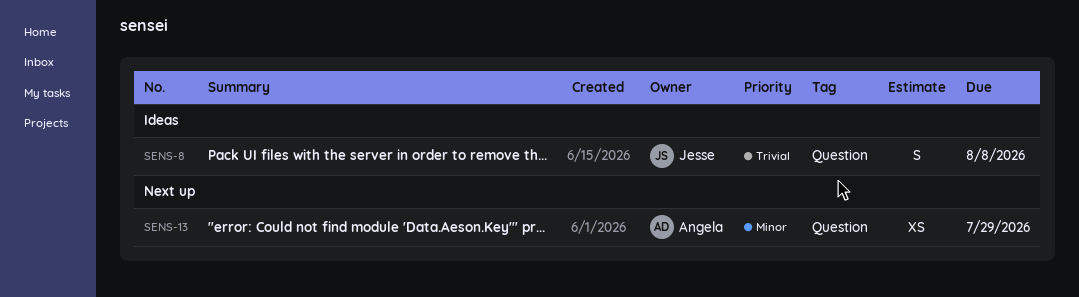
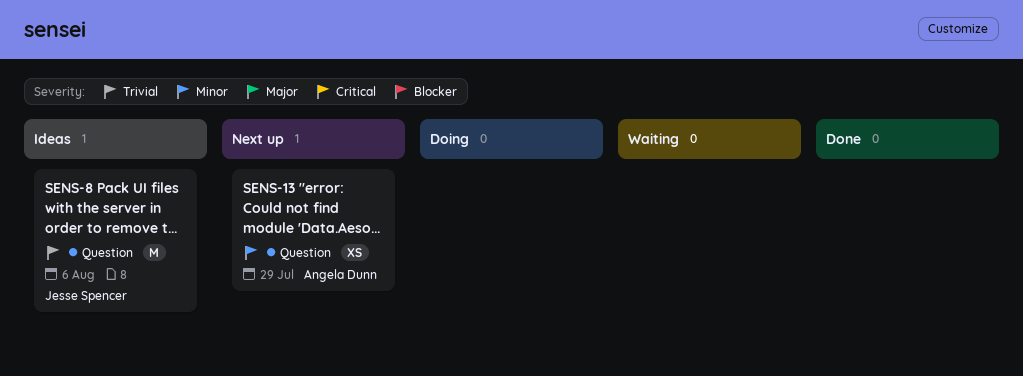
SENS-8, estimate: S -> M
SENS-8, due: Aug 8 -> Aug 6

